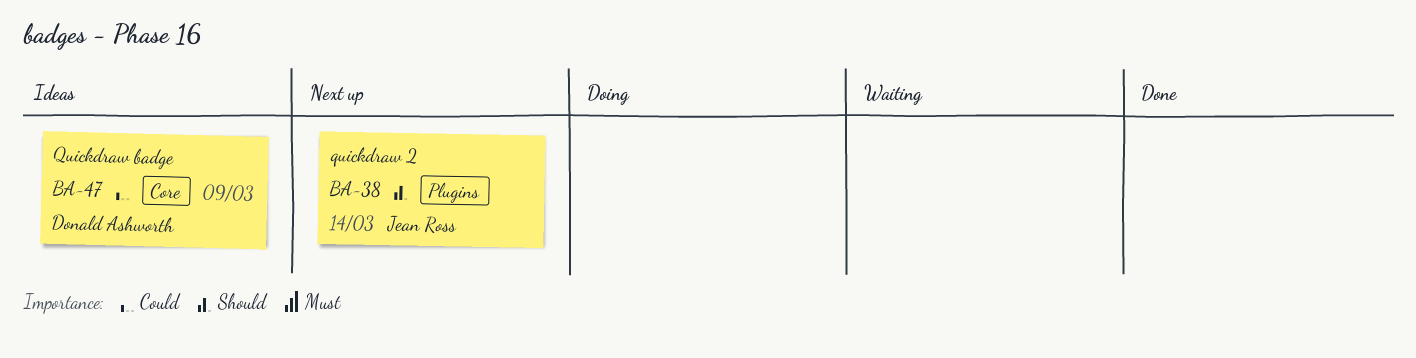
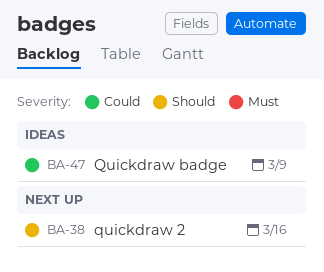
BA-38, due: Mar 14 -> Mar 16

